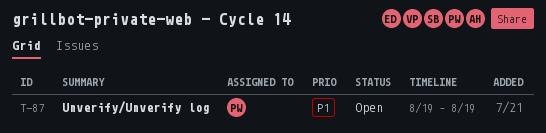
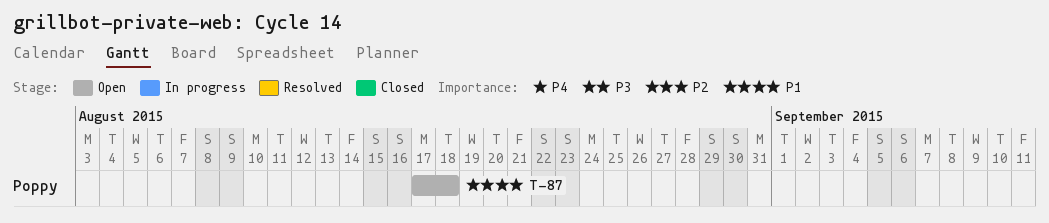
T-87, start: Aug 19 -> Aug 17
T-87, due: Aug 19 -> Aug 18

